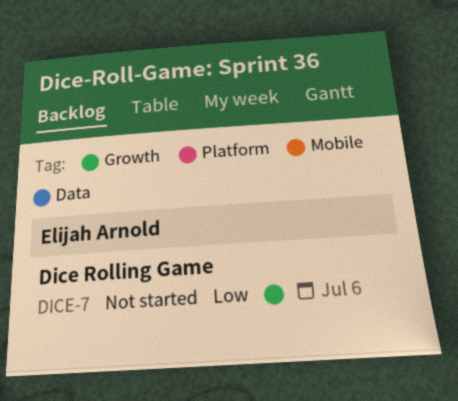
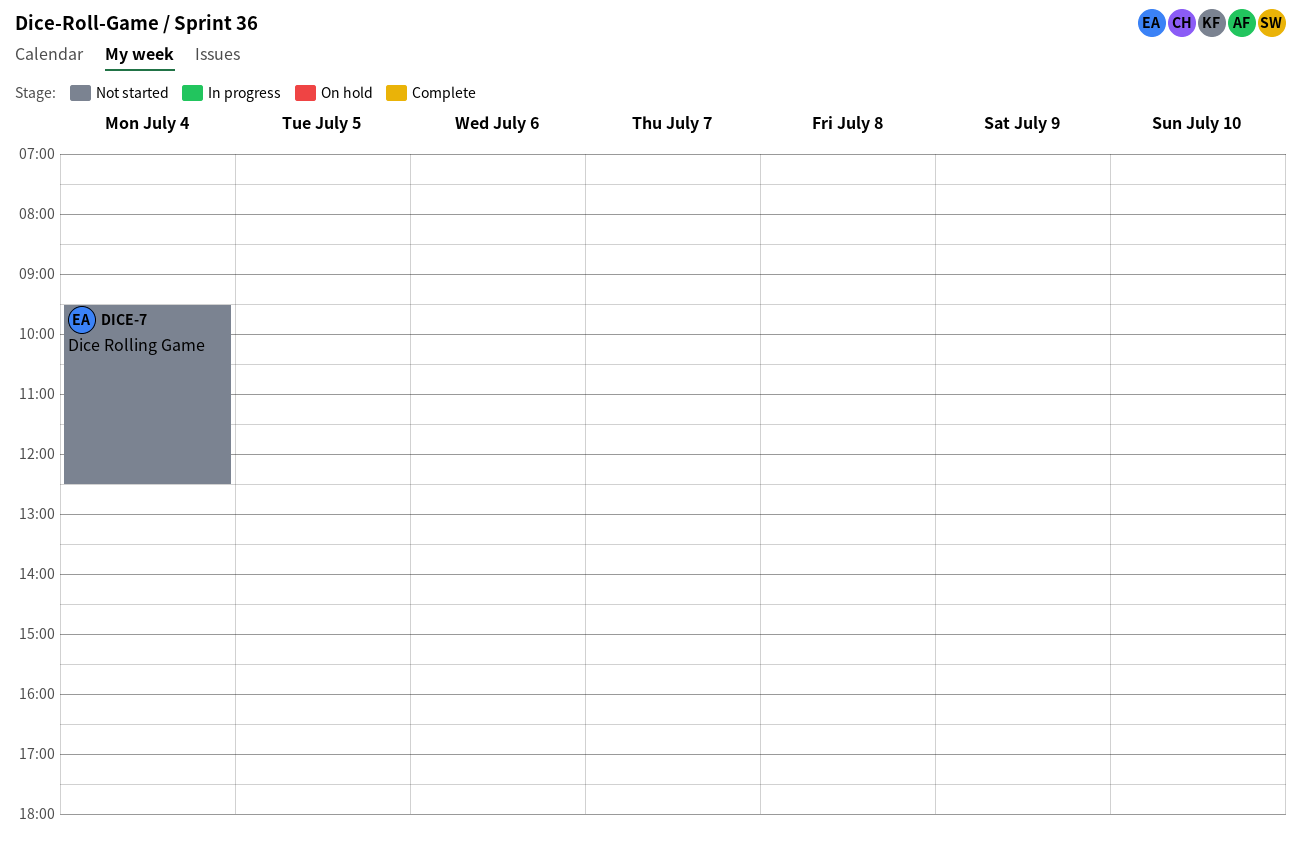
DICE-7, day: Jul 6 -> Jul 4

